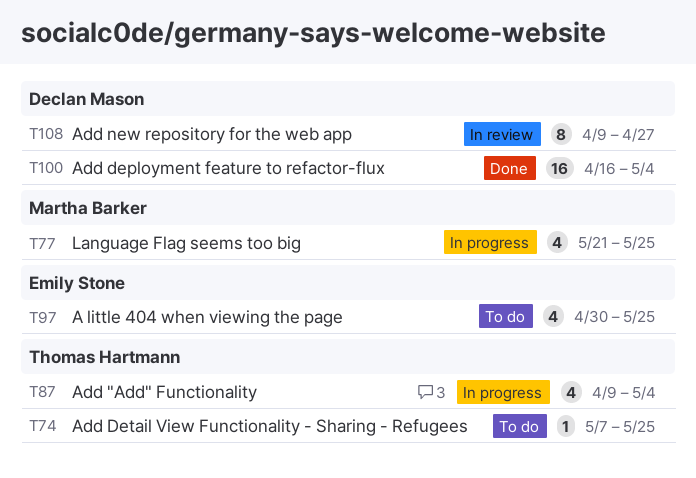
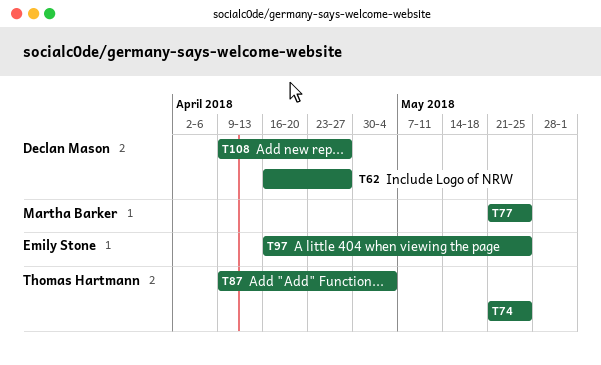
T62: none -> present
T74, start: May 7 -> May 21
T97, start: Apr 30 -> Apr 16
T100: present -> none

